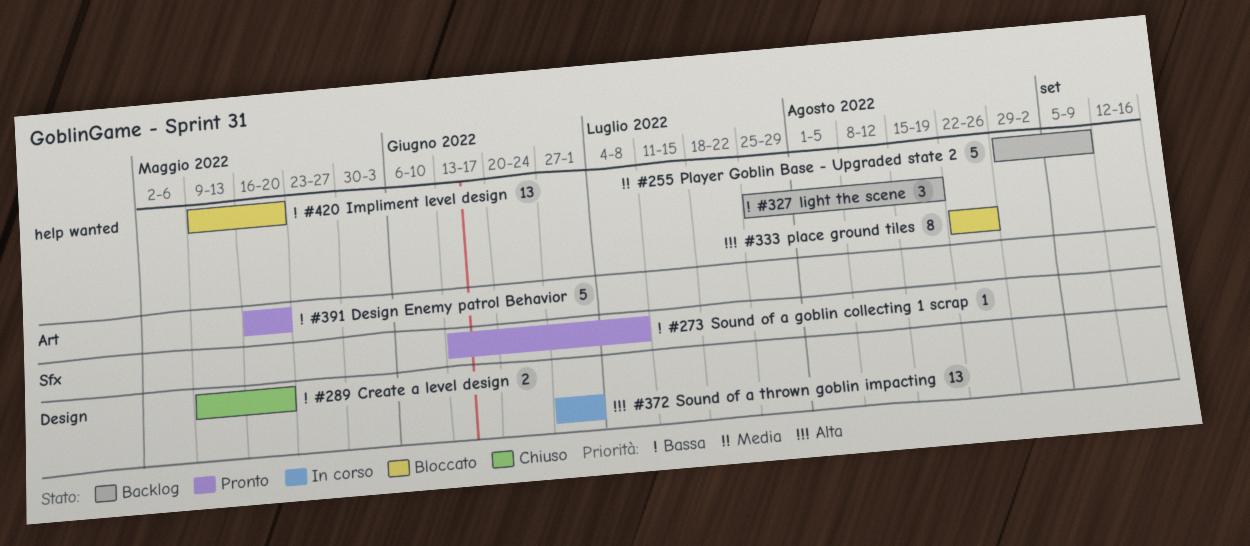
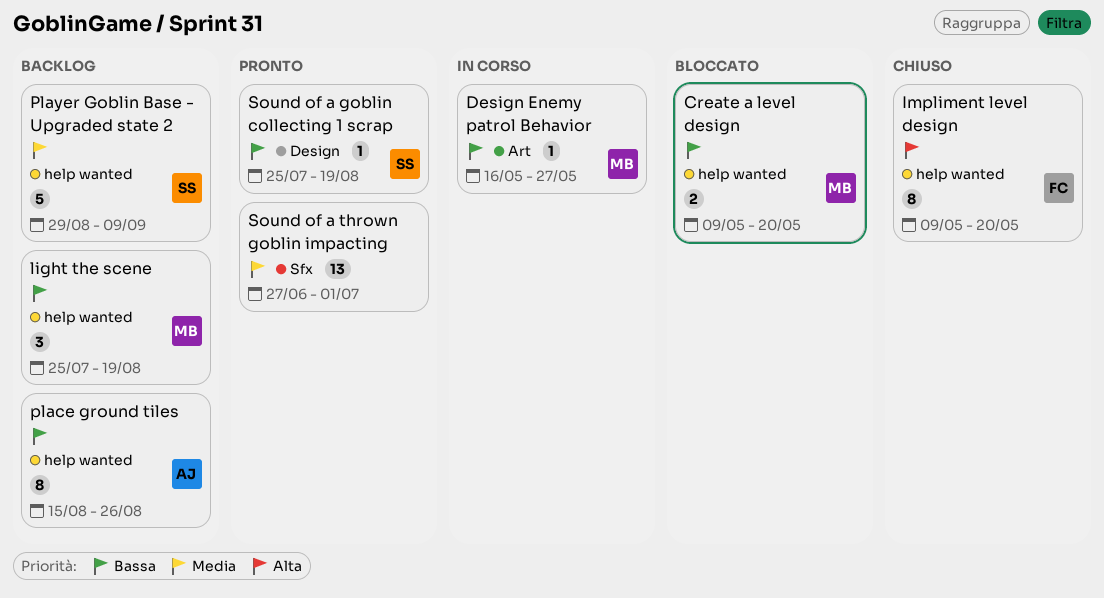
Create a level design, status: Chiuso -> Bloccato
Create a level design, label: Design -> help wanted
Design Enemy patrol Behavior, status: Pronto -> In corso
Design Enemy patrol Behavior, estimate: 5 -> 1
Design Enemy patrol Behavior, due: May 20 -> May 27
Impliment level design, status: Bloccato -> Chiuso
Impliment level design, priority: Bassa -> Alta
Impliment level design, estimate: 13 -> 8
place ground tiles, status: Bloccato -> Backlog
place ground tiles, priority: Alta -> Bassa
place ground tiles, start: Aug 22 -> Aug 15
Sound of a goblin collecting 1 scrap, label: Sfx -> Design
Sound of a goblin collecting 1 scrap, start: Jun 13 -> Jul 25
Sound of a goblin collecting 1 scrap, due: Jul 8 -> Aug 19
Sound of a thrown goblin impacting, status: In corso -> Pronto
Sound of a thrown goblin impacting, priority: Alta -> Media
Sound of a thrown goblin impacting, label: Design -> Sfx

